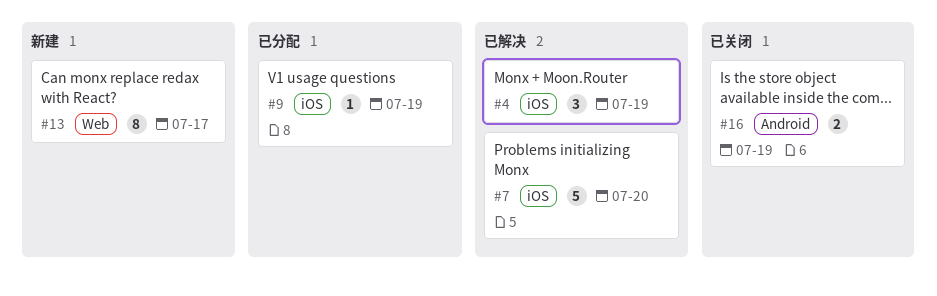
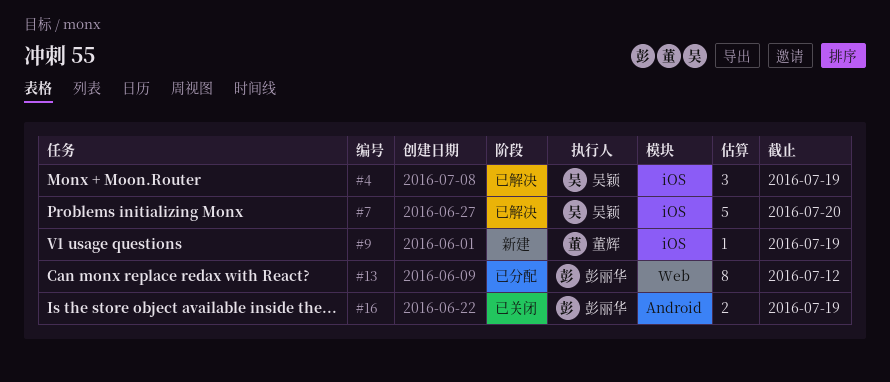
#9, status: 已分配 -> 新建
#13, status: 新建 -> 已分配
#13, due: Jul 17 -> Jul 12

